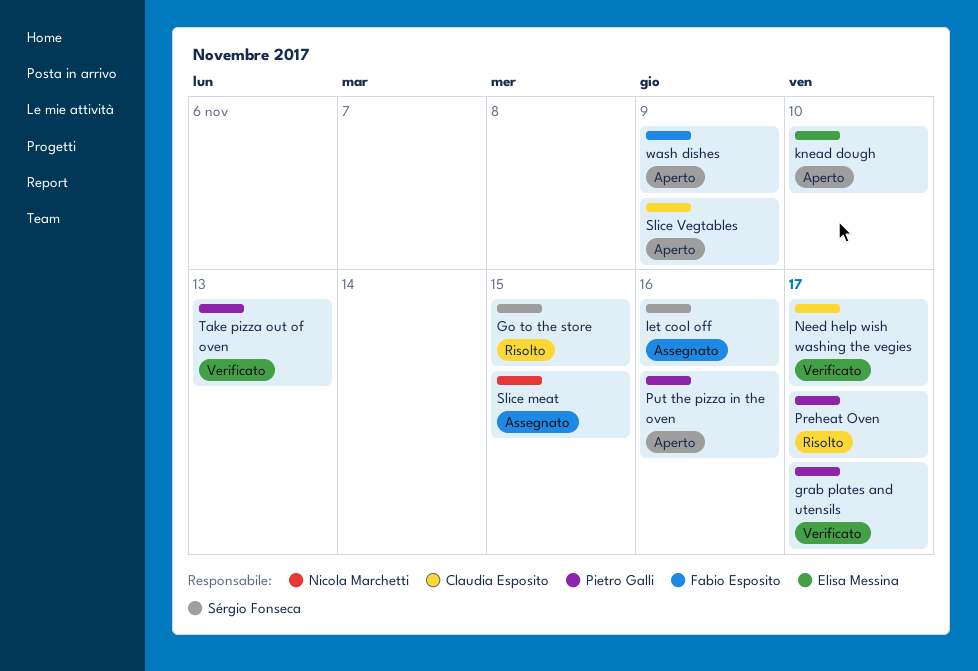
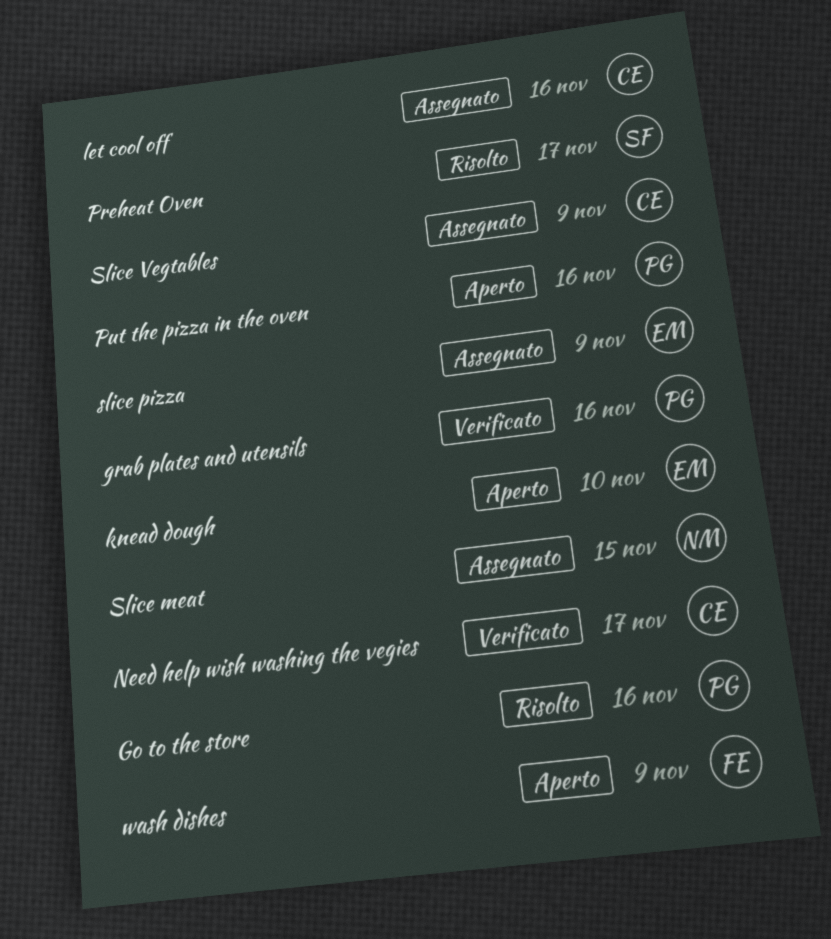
Go to the store, owner: Sérgio Fonseca -> Pietro Galli
Go to the store, due: Nov 15 -> Nov 16
grab plates and utensils, due: Nov 17 -> Nov 16
let cool off, owner: Sérgio Fonseca -> Claudia Esposito
Preheat Oven, owner: Pietro Galli -> Sérgio Fonseca
slice pizza: none -> present
Slice Vegtables, status: Aperto -> Assegnato
Take pizza out of oven: present -> none

